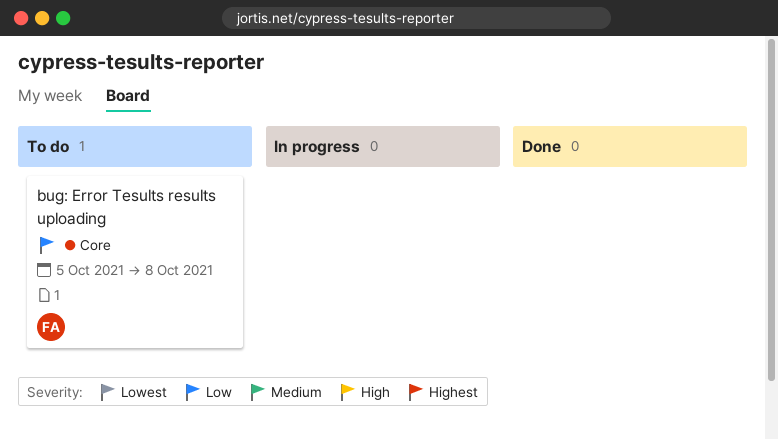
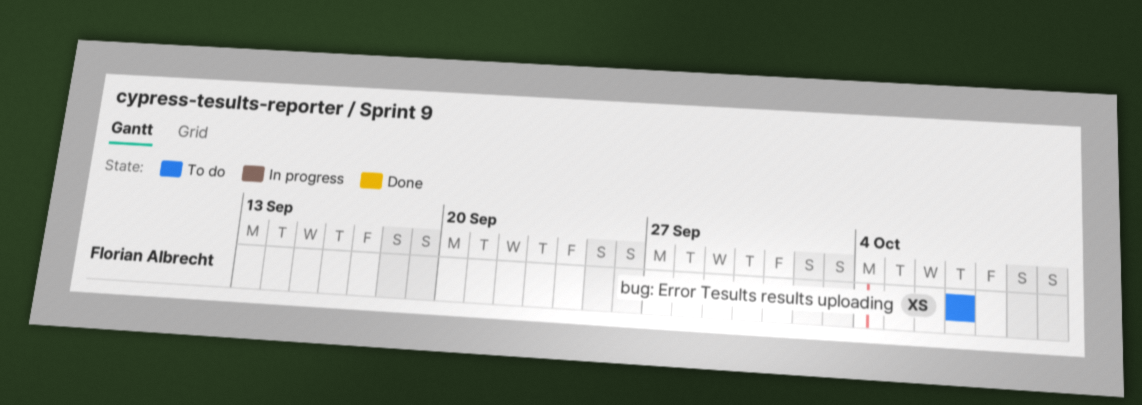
bug: Error Tesults results uploading, start: Oct 5 -> Oct 7
bug: Error Tesults results uploading, due: Oct 8 -> Oct 7

